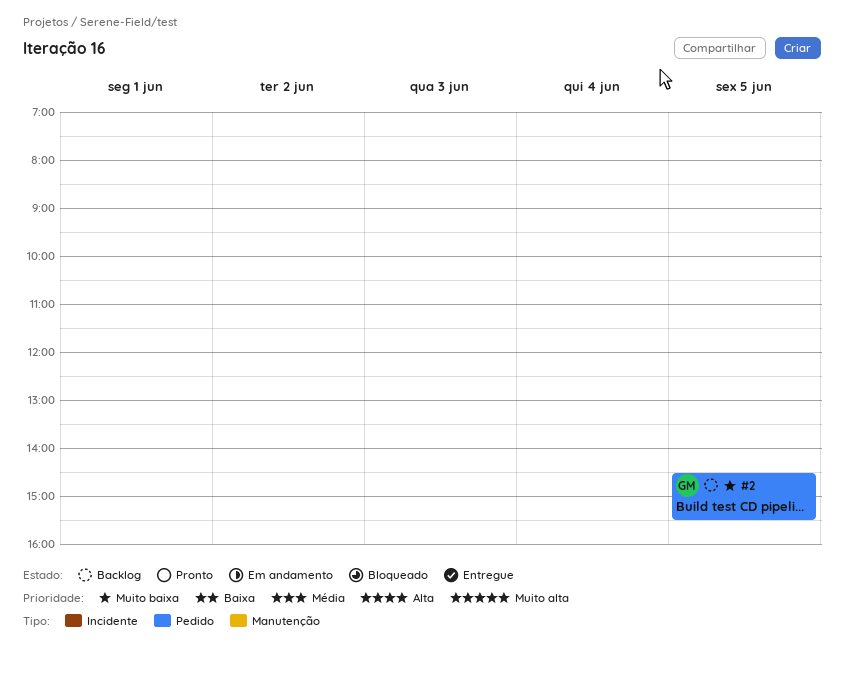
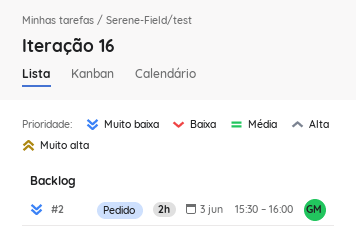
#2, day: Jun 5 -> Jun 3
#2, begins: 14:30 -> 15:30
#2, ends: 15:30 -> 16:00

